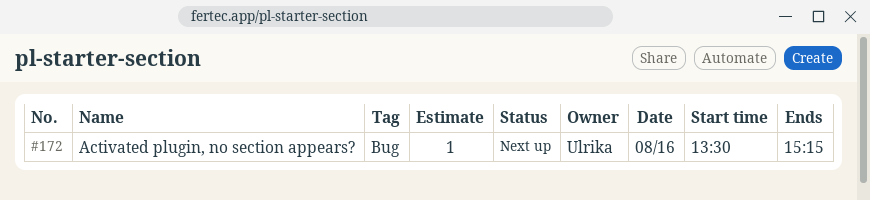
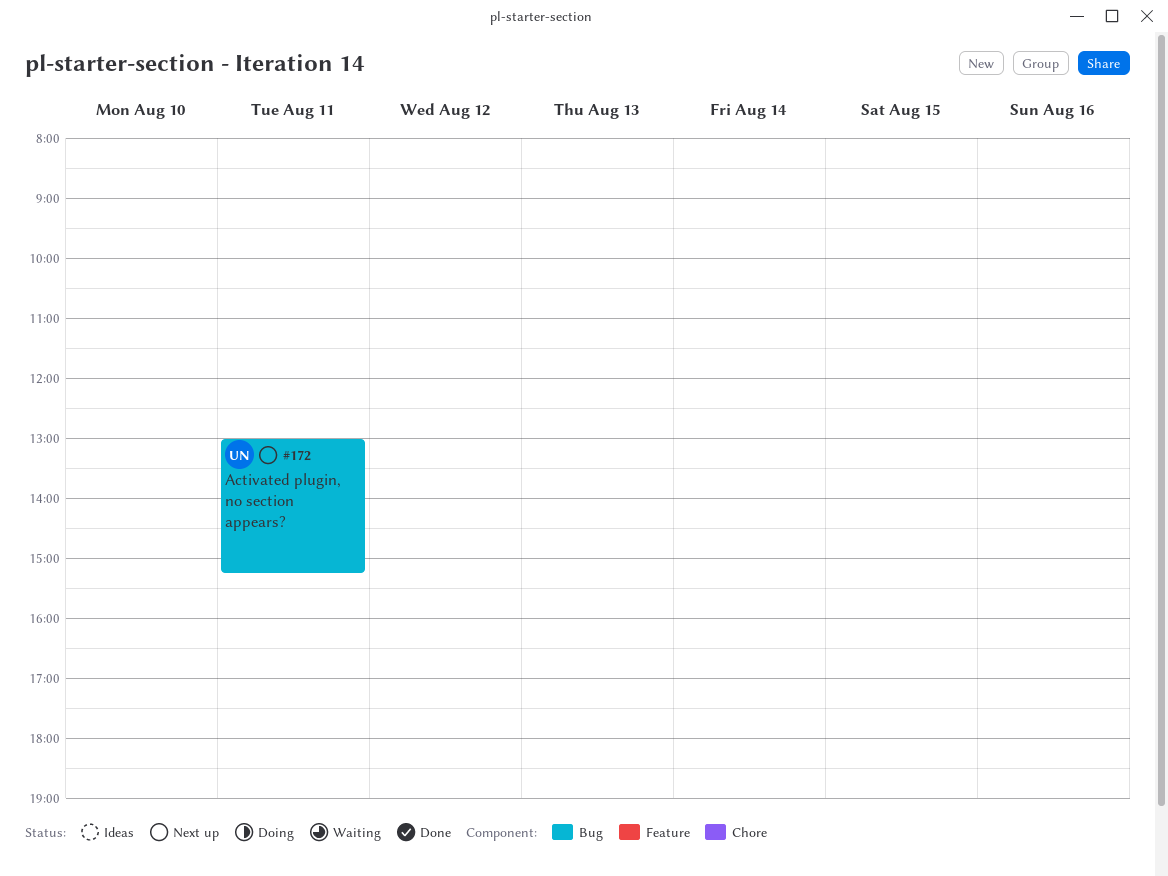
#172, day: Aug 16 -> Aug 11
#172, begins: 13:30 -> 13:00

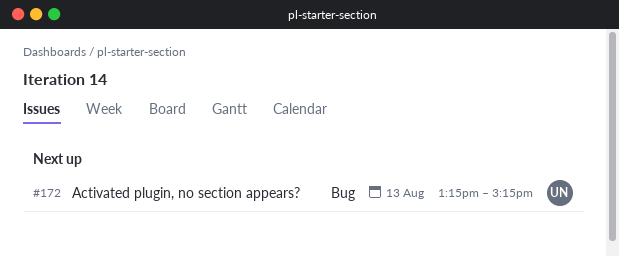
#172, day: Aug 11 -> Aug 13
#172, begins: 13:00 -> 13:15

